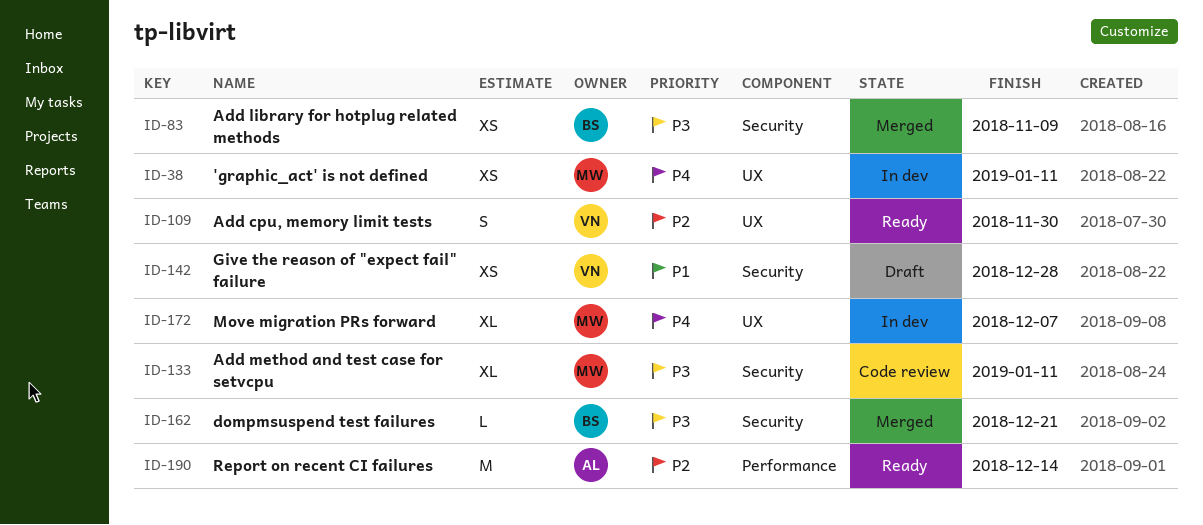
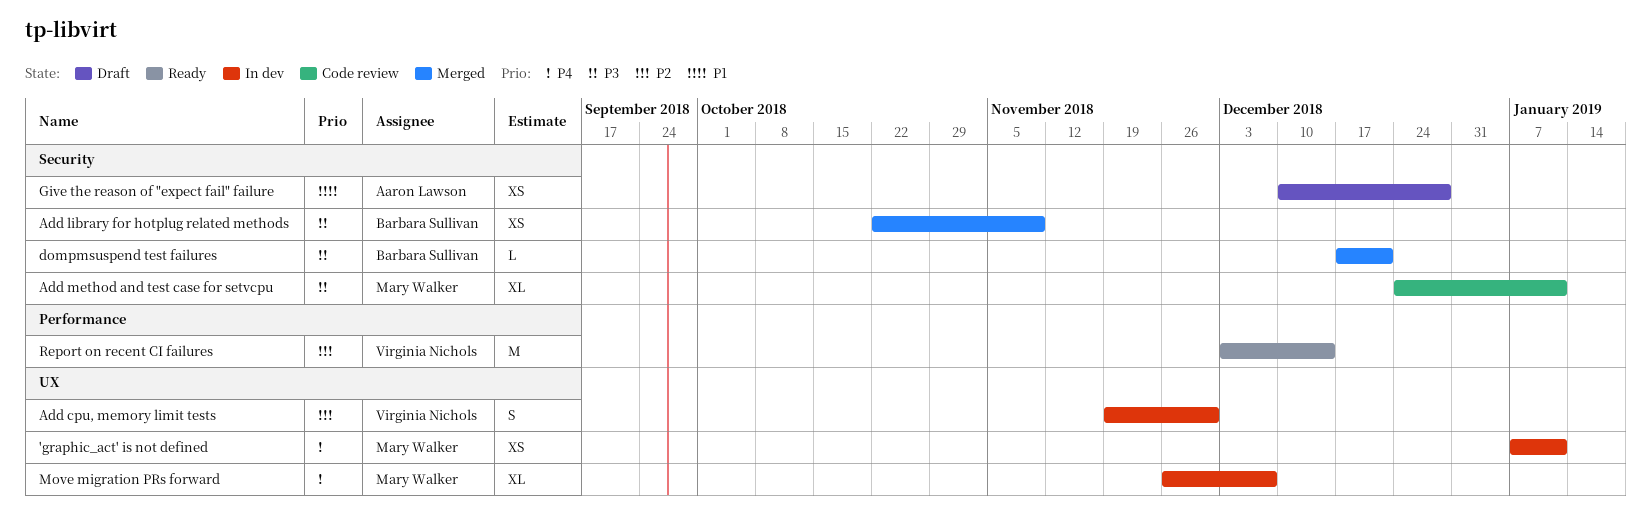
Add cpu, memory limit tests, status: Ready -> In dev
Give the reason of "expect fail" failure, owner: Virginia Nichols -> Aaron Lawson
Report on recent CI failures, owner: Aaron Lawson -> Virginia Nichols

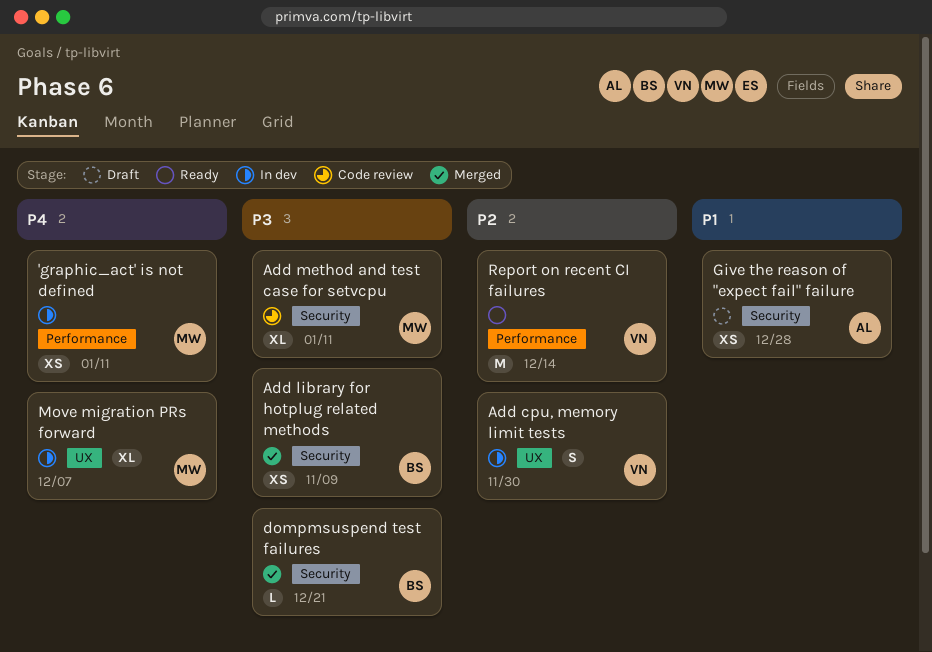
'graphic_act' is not defined, label: UX -> Performance

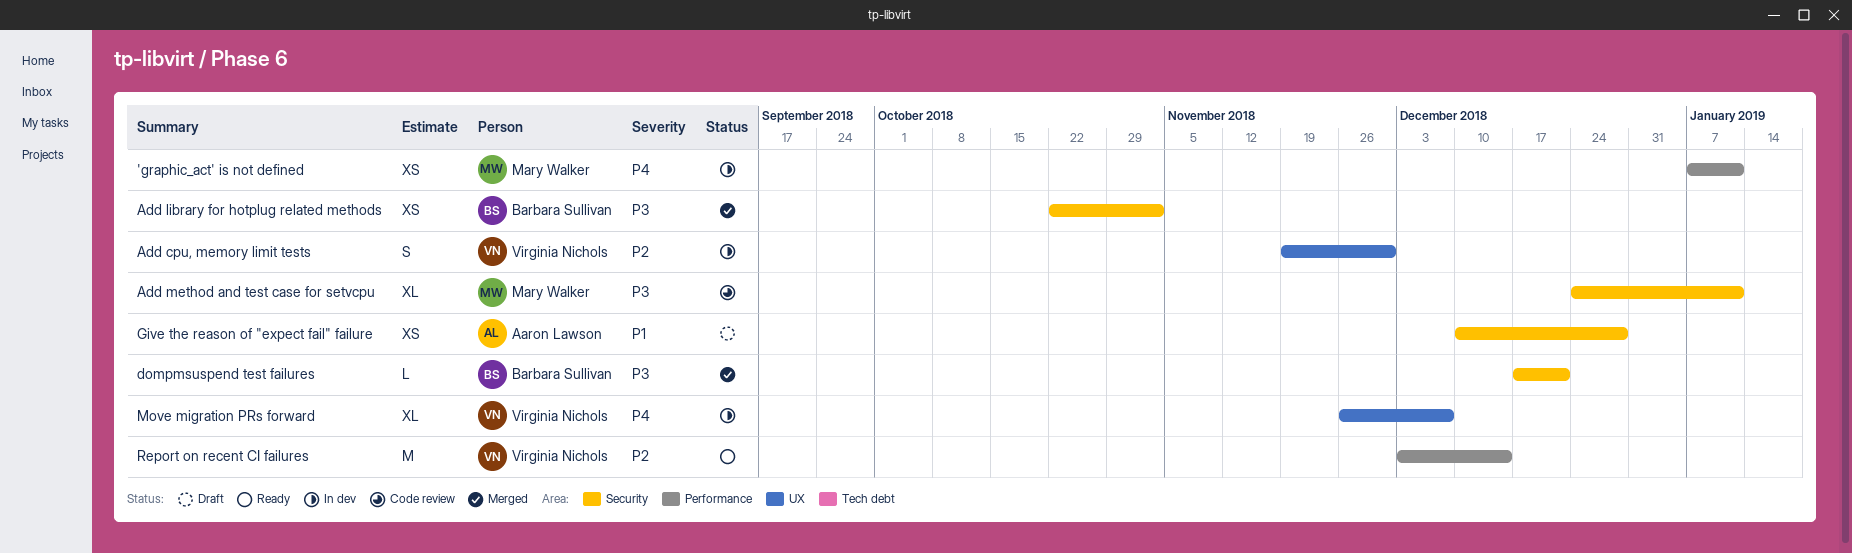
Add library for hotplug related methods, due: Nov 9 -> Nov 2
Move migration PRs forward, owner: Mary Walker -> Virginia Nichols

